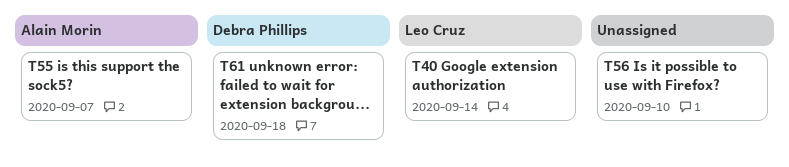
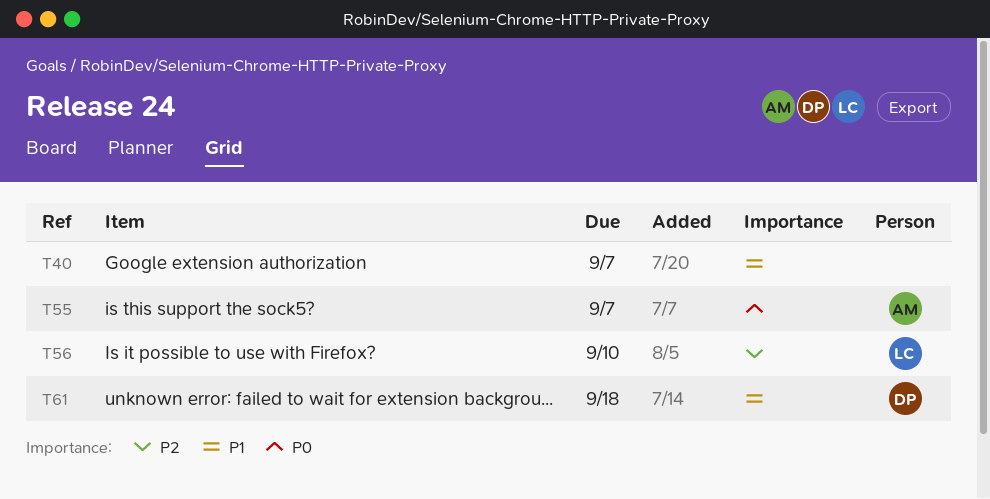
T40, owner: Leo Cruz -> none
T40, due: Sep 14 -> Sep 7
T56, owner: none -> Leo Cruz

